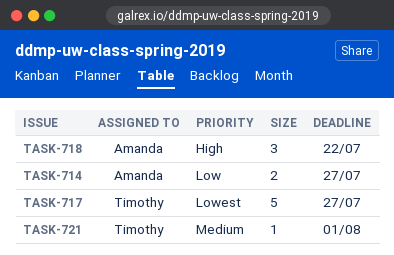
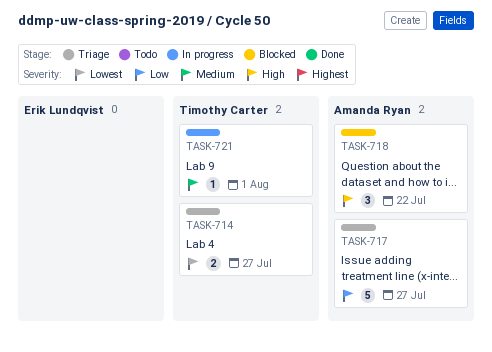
TASK-714, owner: Amanda Ryan -> Timothy Carter
TASK-714, priority: Low -> Lowest
TASK-717, owner: Timothy Carter -> Amanda Ryan
TASK-717, priority: Lowest -> Low

